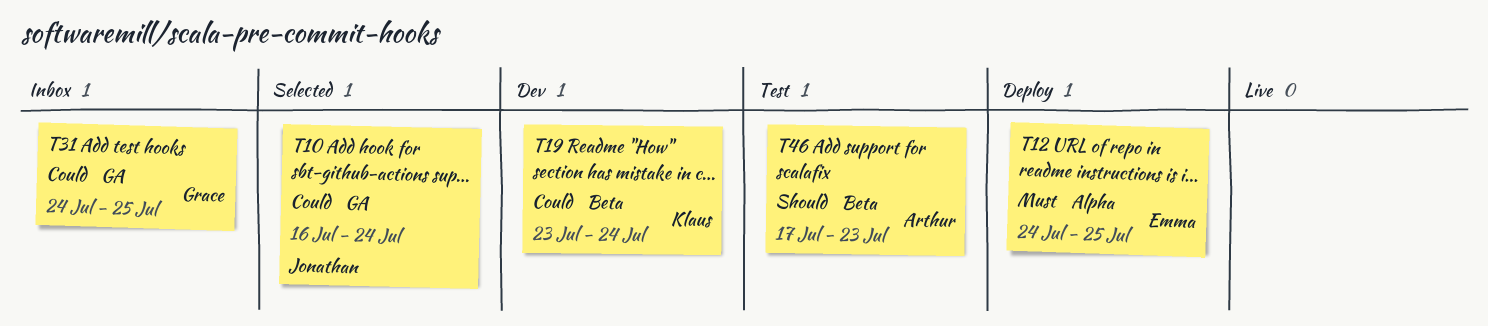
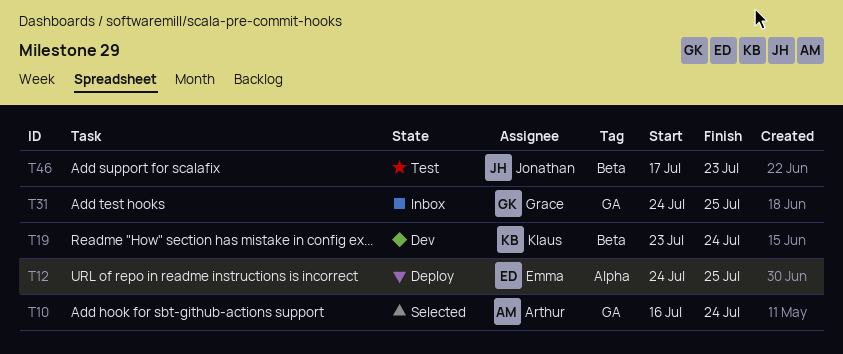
T10, owner: Jonathan -> Arthur
T46, owner: Arthur -> Jonathan

